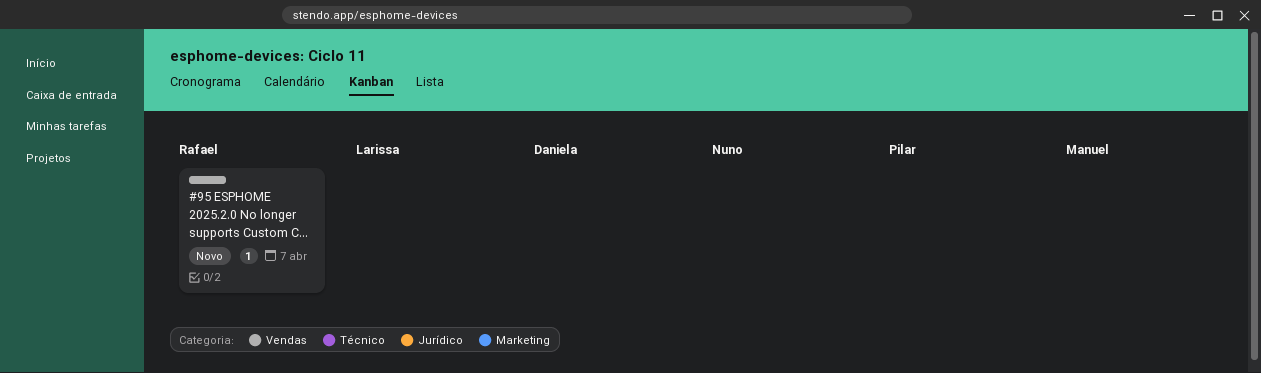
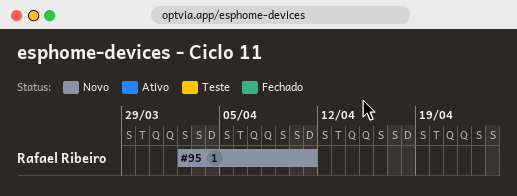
#95, due: Apr 7 -> Apr 11

